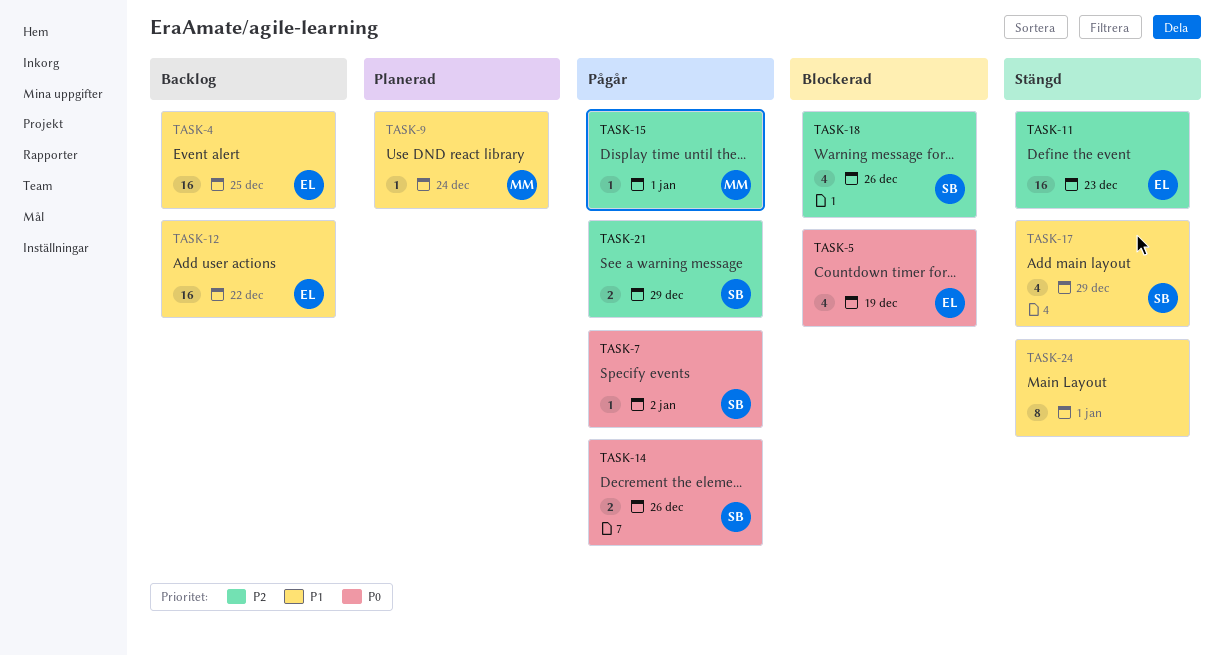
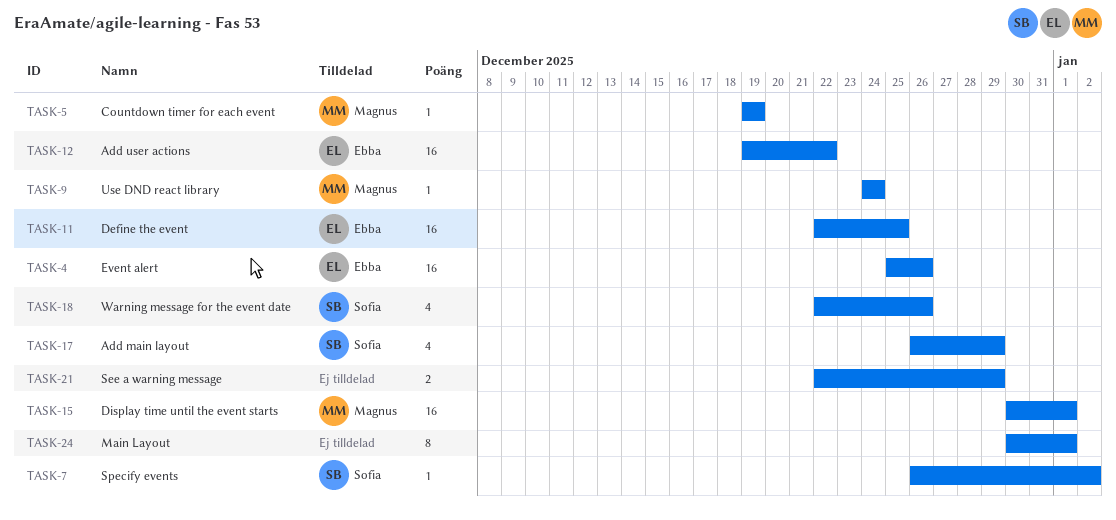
TASK-4, due: Dec 25 -> Dec 26
TASK-5, owner: Ebba -> Magnus
TASK-5, estimate: 4 -> 1
TASK-11, due: Dec 23 -> Dec 25
TASK-14: present -> none
TASK-15, estimate: 1 -> 16
TASK-21, owner: Sofia -> none

